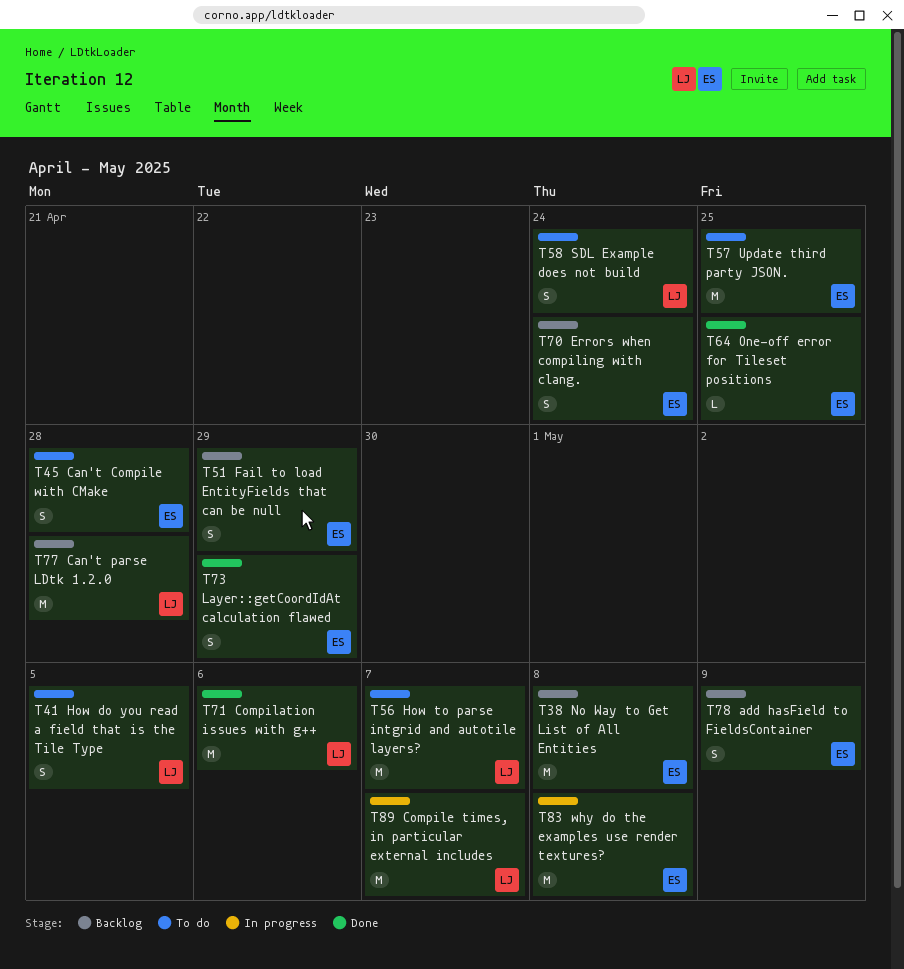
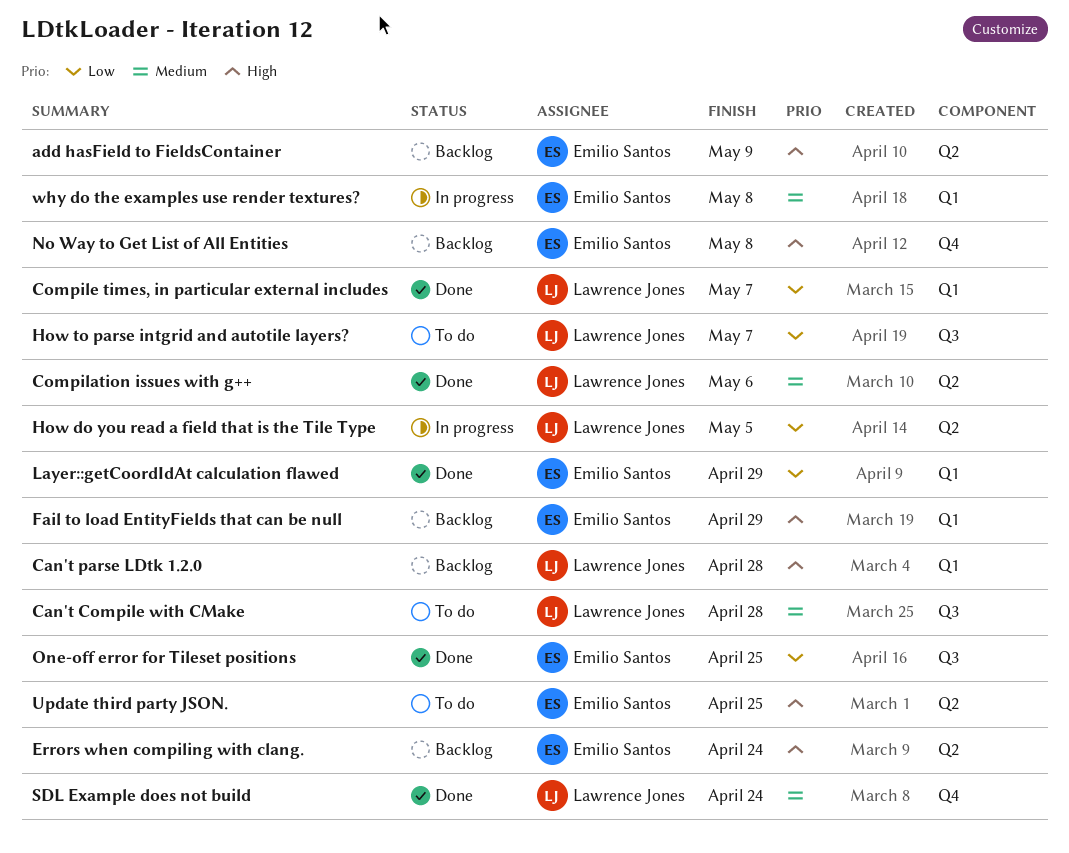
Can't Compile with CMake, owner: Emilio Santos -> Lawrence Jones
Compile times, in particular external includes, status: In progress -> Done
How do you read a field that is the Tile Type, status: To do -> In progress
SDL Example does not build, status: To do -> Done

